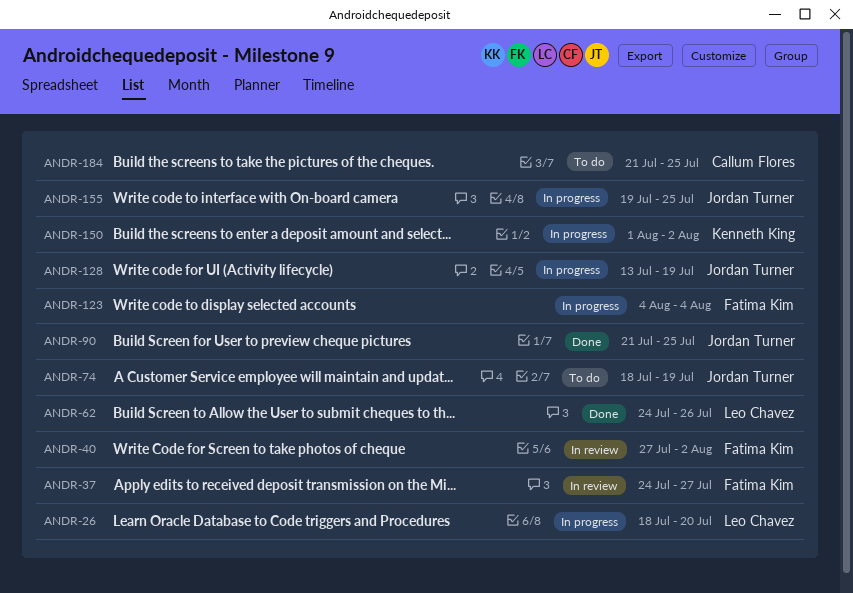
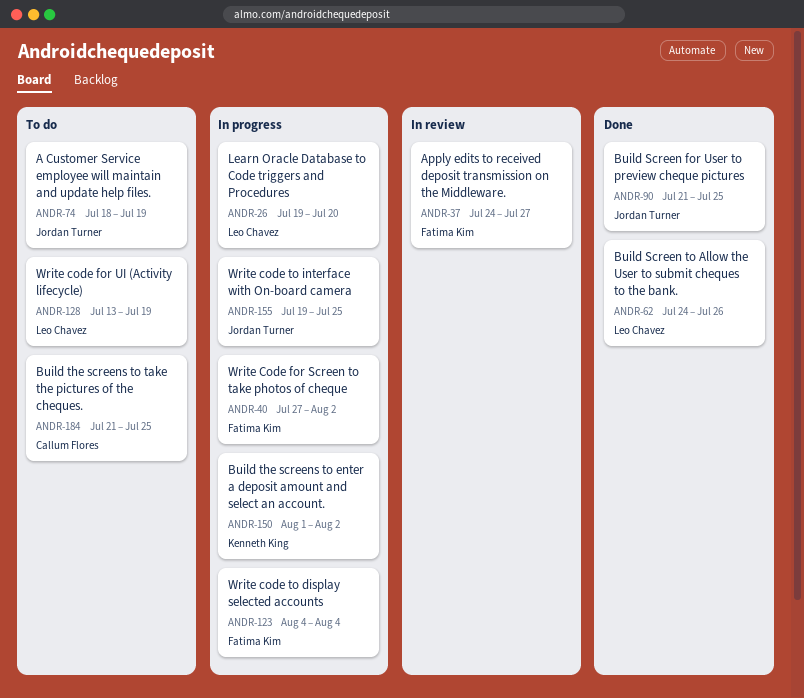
ANDR-26, start: Jul 18 -> Jul 19
ANDR-40, status: In review -> In progress
ANDR-128, status: In progress -> To do
ANDR-128, owner: Jordan Turner -> Leo Chavez

